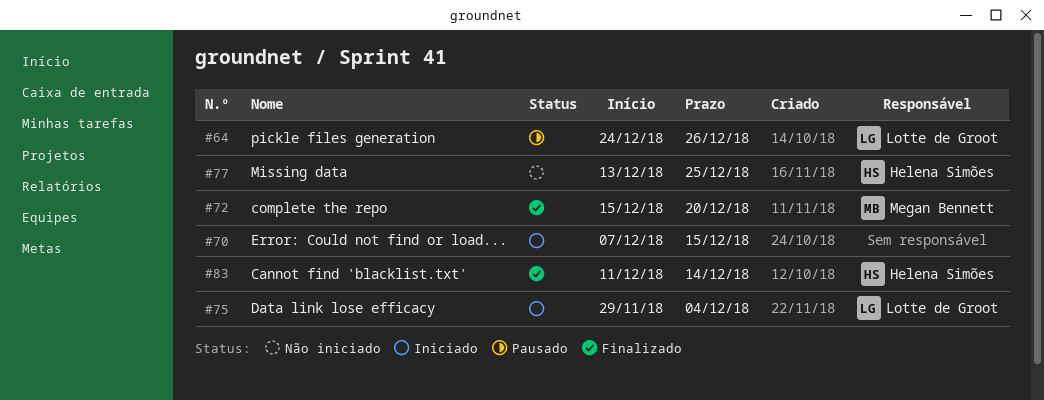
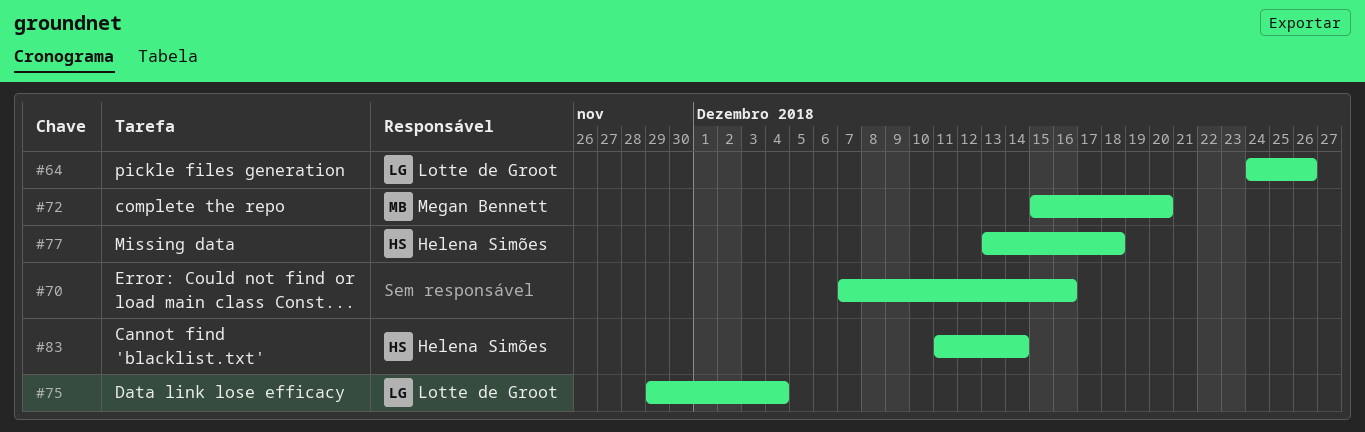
#70, due: Dec 15 -> Dec 16
#77, due: Dec 25 -> Dec 18

